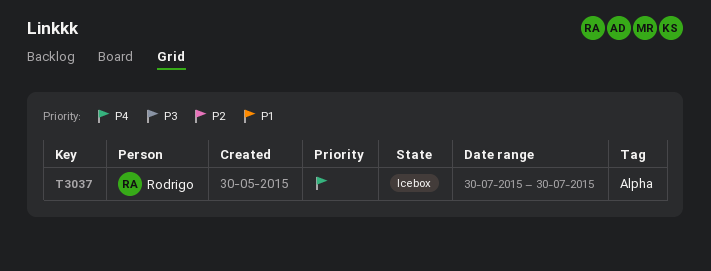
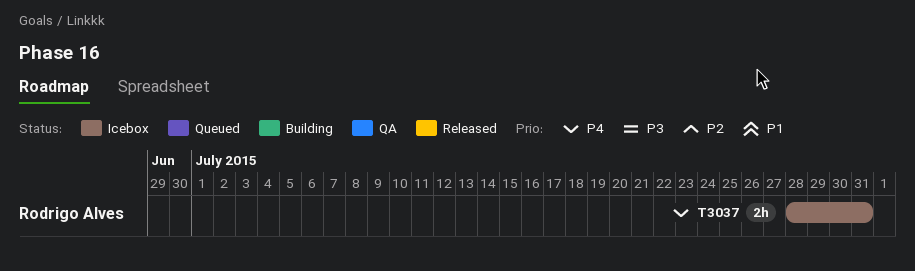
T3037, start: Jul 30 -> Jul 28
T3037, due: Jul 30 -> Jul 31

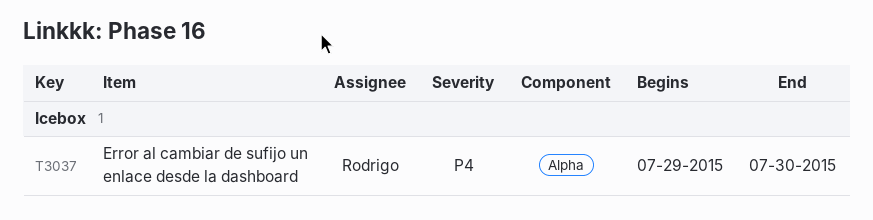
T3037, start: Jul 28 -> Jul 29
T3037, due: Jul 31 -> Jul 30

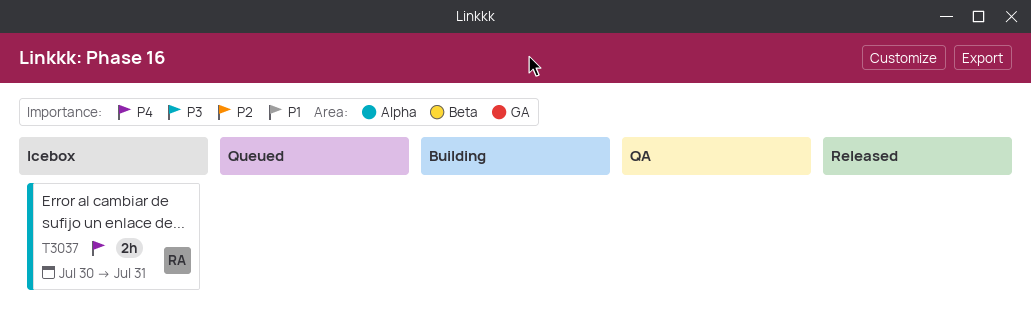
T3037, start: Jul 29 -> Jul 30
T3037, due: Jul 30 -> Jul 31

